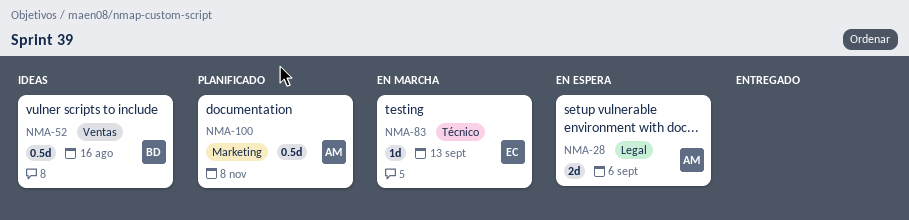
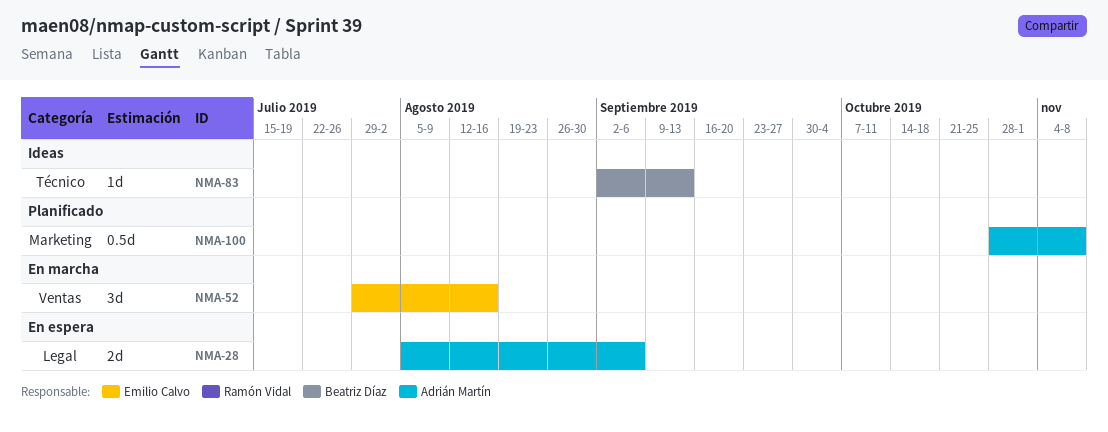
NMA-52, status: Ideas -> En marcha
NMA-52, owner: Beatriz Díaz -> Emilio Calvo
NMA-52, estimate: 0.5d -> 3d
NMA-83, status: En marcha -> Ideas
NMA-83, owner: Emilio Calvo -> Beatriz Díaz

